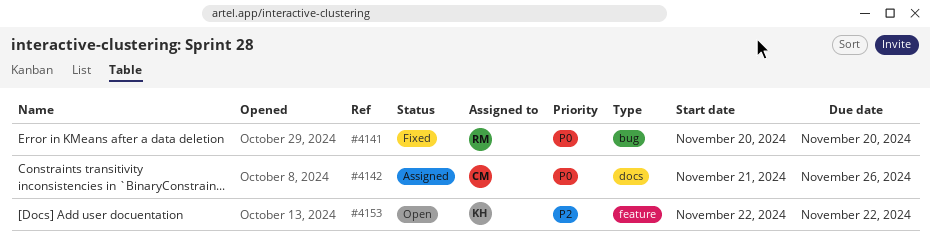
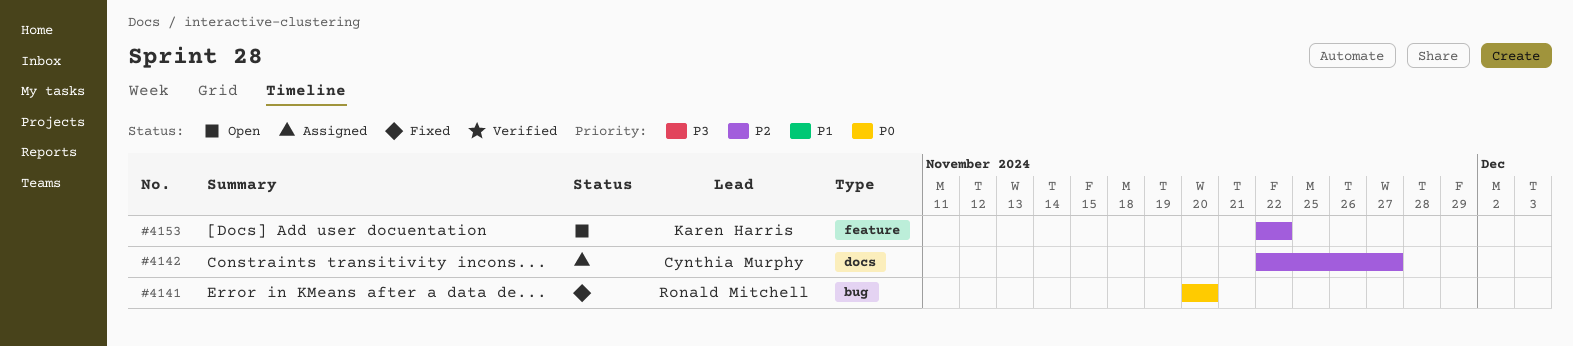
#4142, priority: P0 -> P2
#4142, start: Nov 21 -> Nov 22
#4142, due: Nov 26 -> Nov 27

